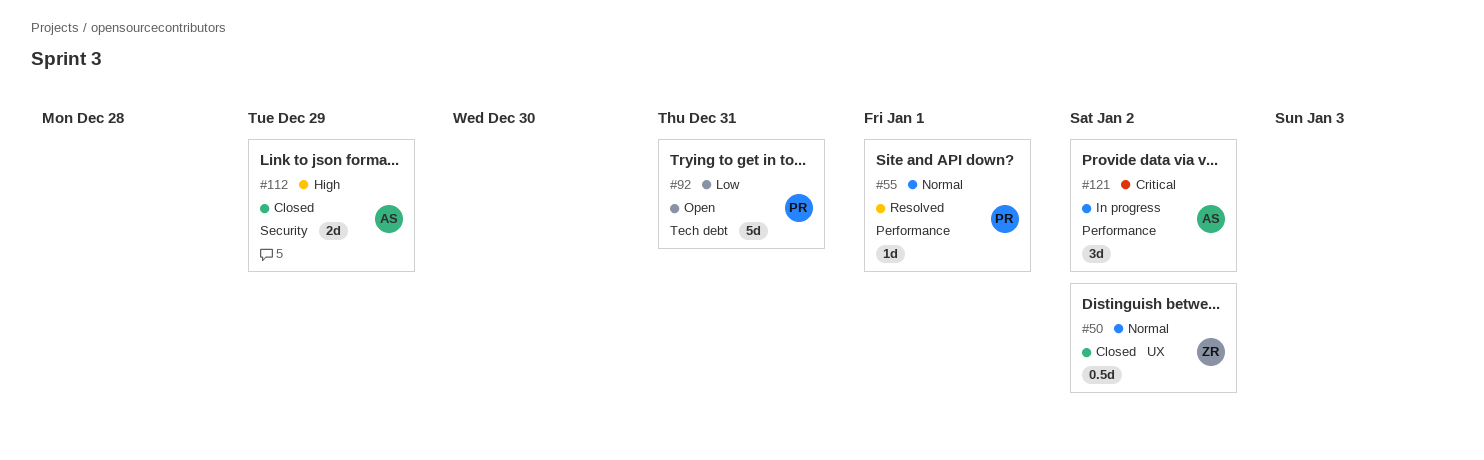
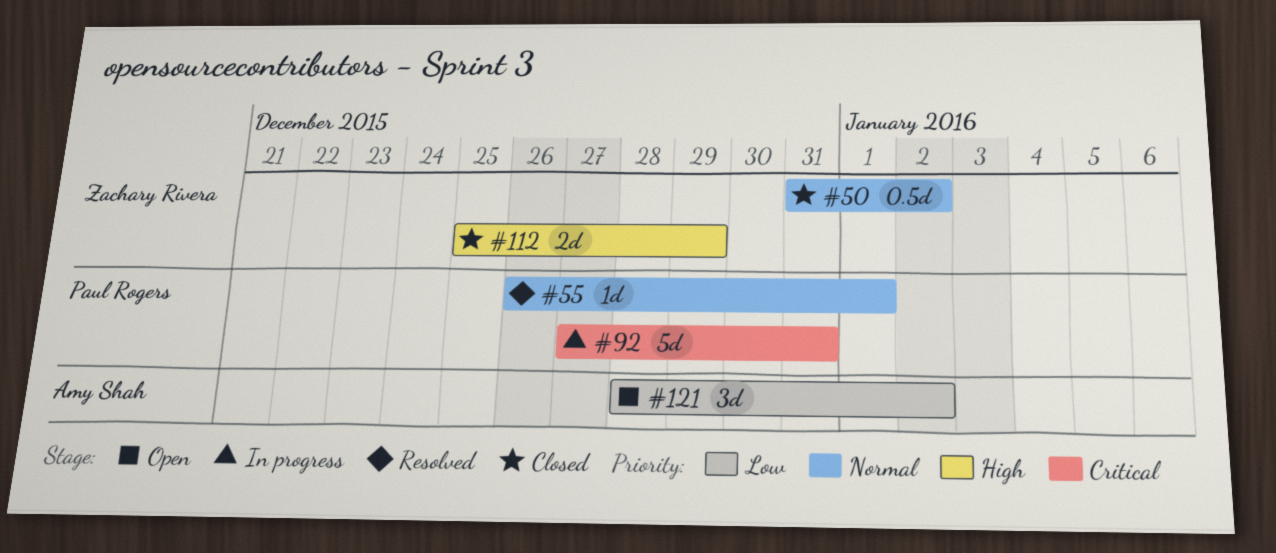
#92, status: Open -> In progress
#92, priority: Low -> Critical
#112, owner: Amy Shah -> Zachary Rivera
#121, status: In progress -> Open
#121, priority: Critical -> Low

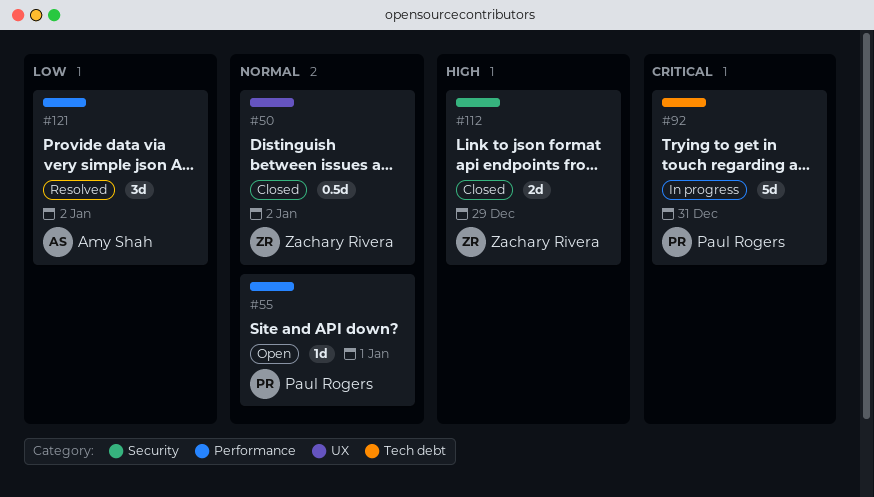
#55, status: Resolved -> Open
#121, status: Open -> Resolved

